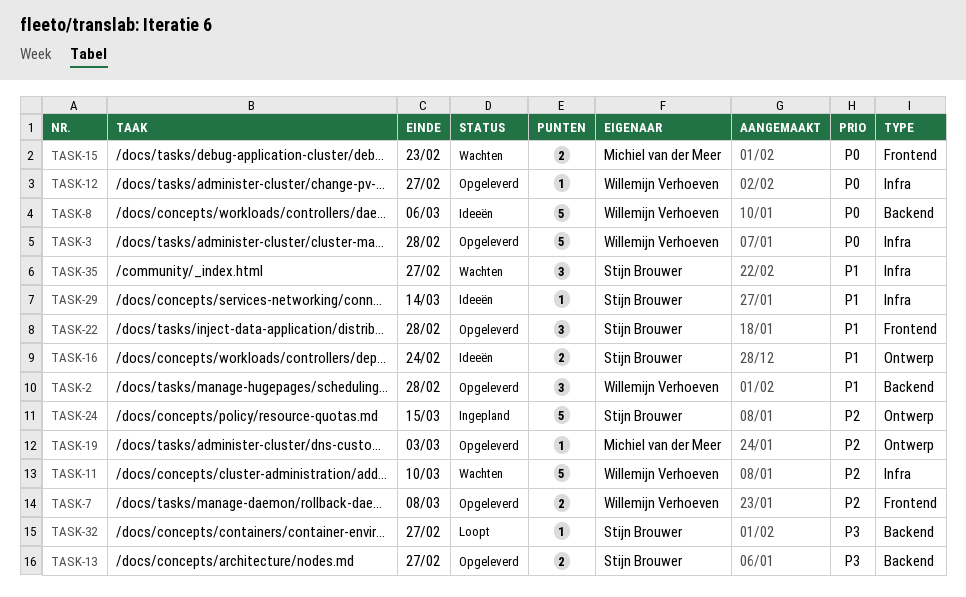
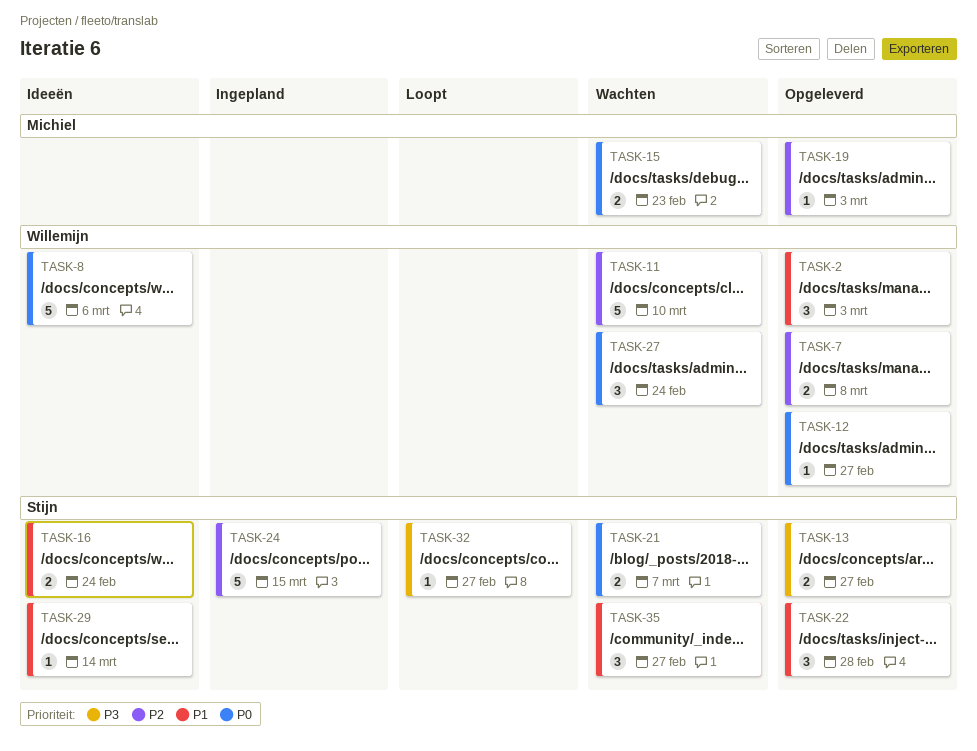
TASK-2, due: Feb 28 -> Mar 3
TASK-3: present -> none
TASK-21: none -> present
TASK-27: none -> present

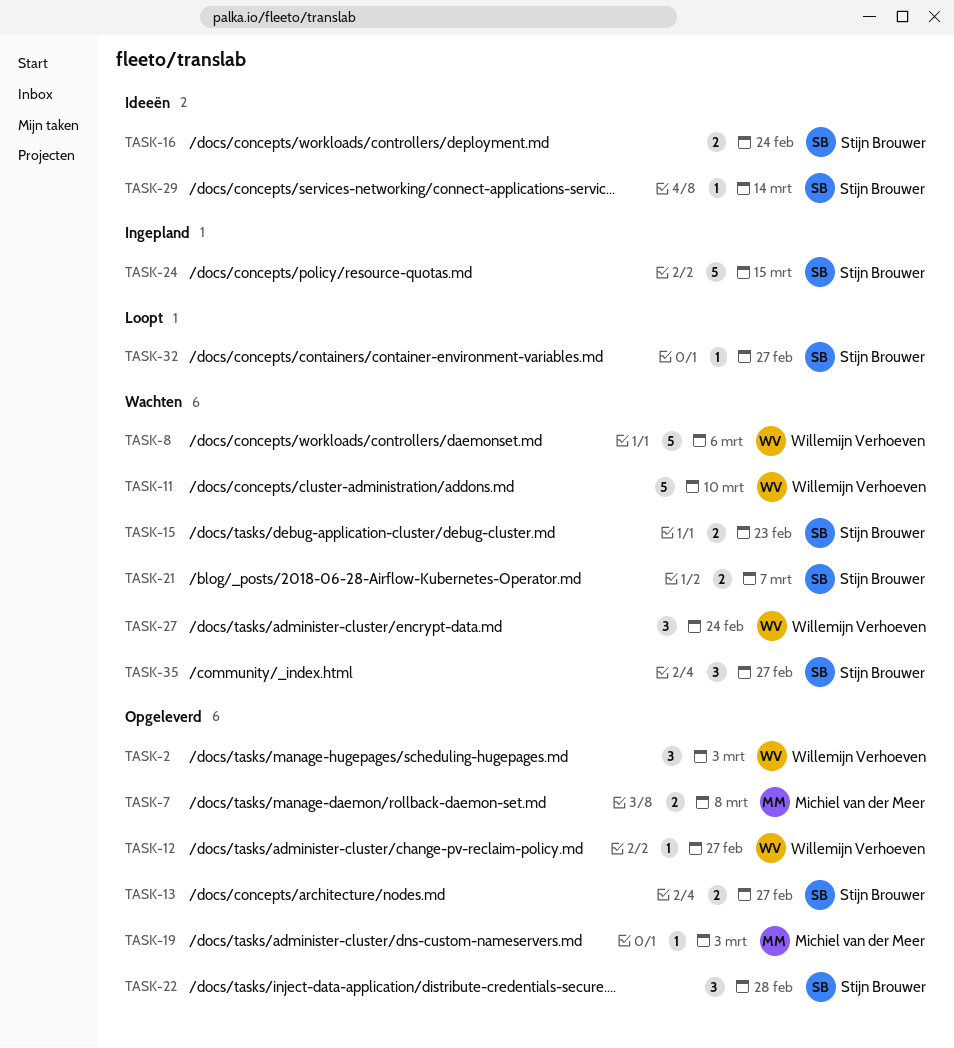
TASK-7, owner: Willemijn Verhoeven -> Michiel van der Meer
TASK-8, status: Ideeën -> Wachten
TASK-15, owner: Michiel van der Meer -> Stijn Brouwer

